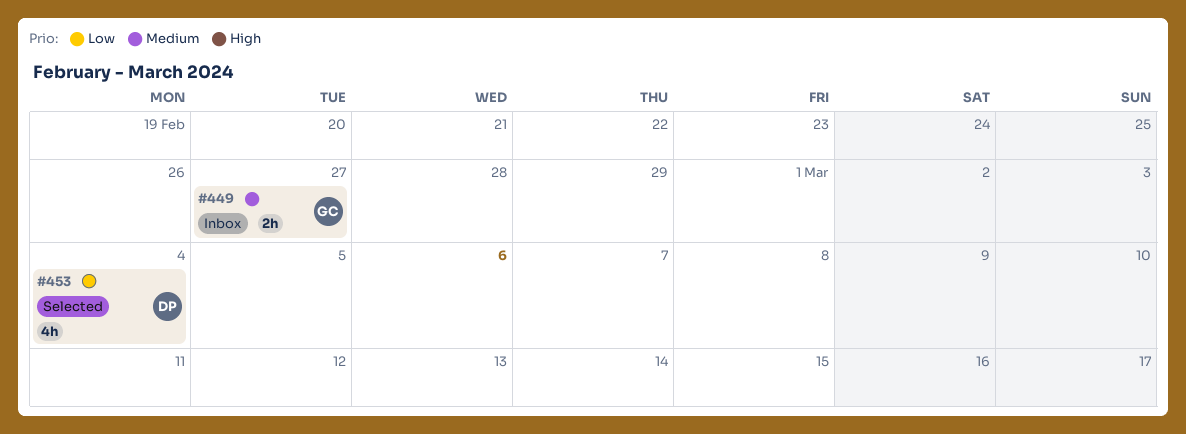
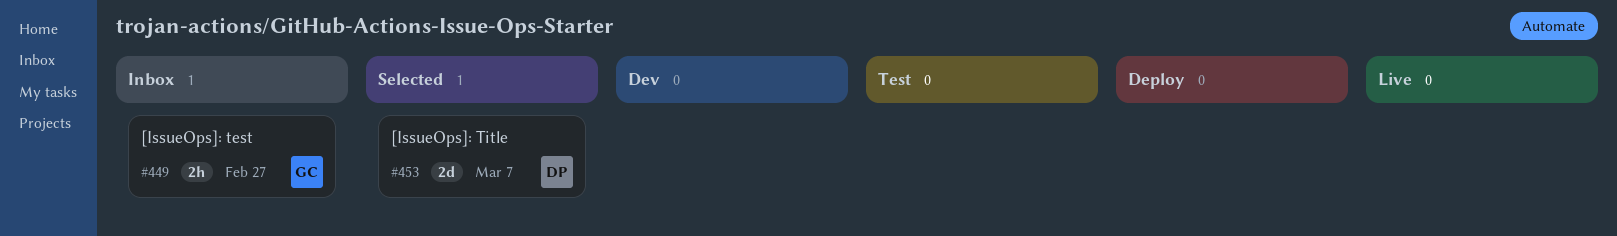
#453, estimate: 4h -> 2d
#453, due: Mar 4 -> Mar 7

